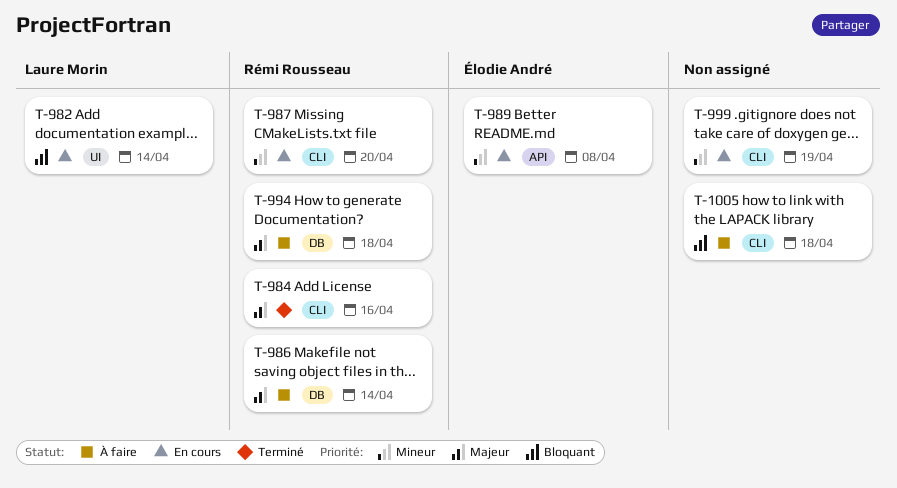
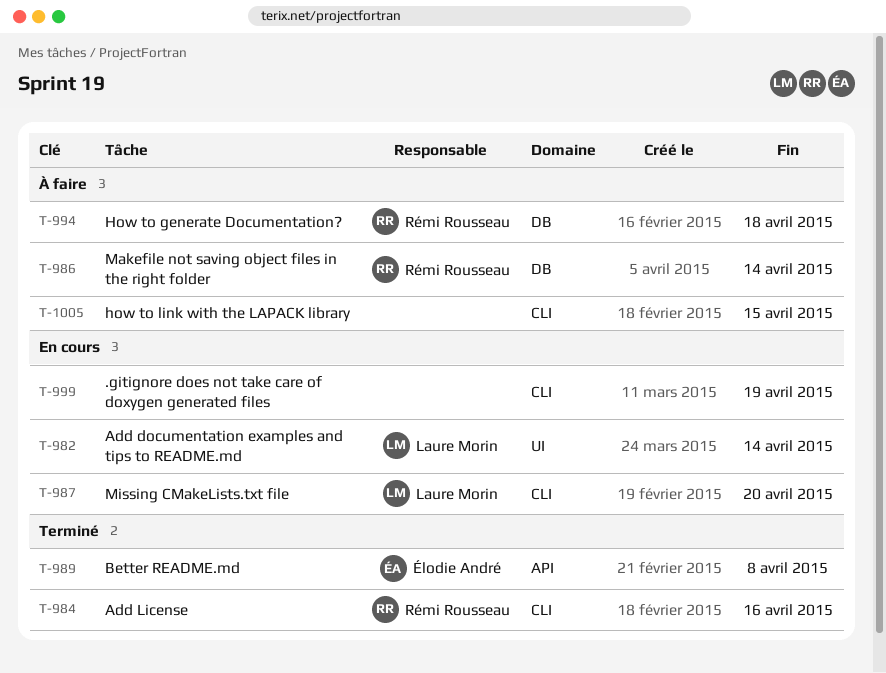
T-987, owner: Rémi Rousseau -> Laure Morin
T-989, status: En cours -> Terminé
T-1005, due: Apr 18 -> Apr 15

